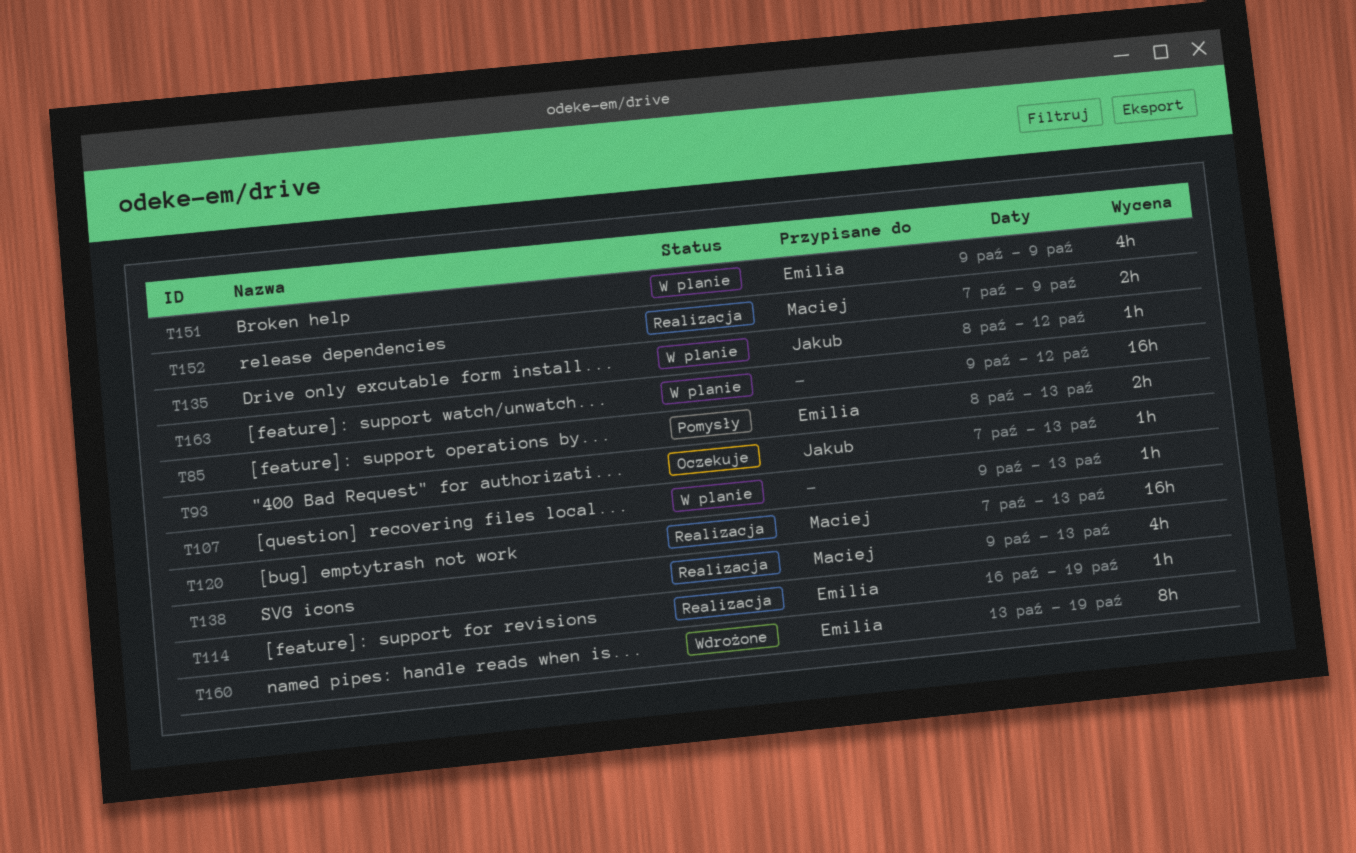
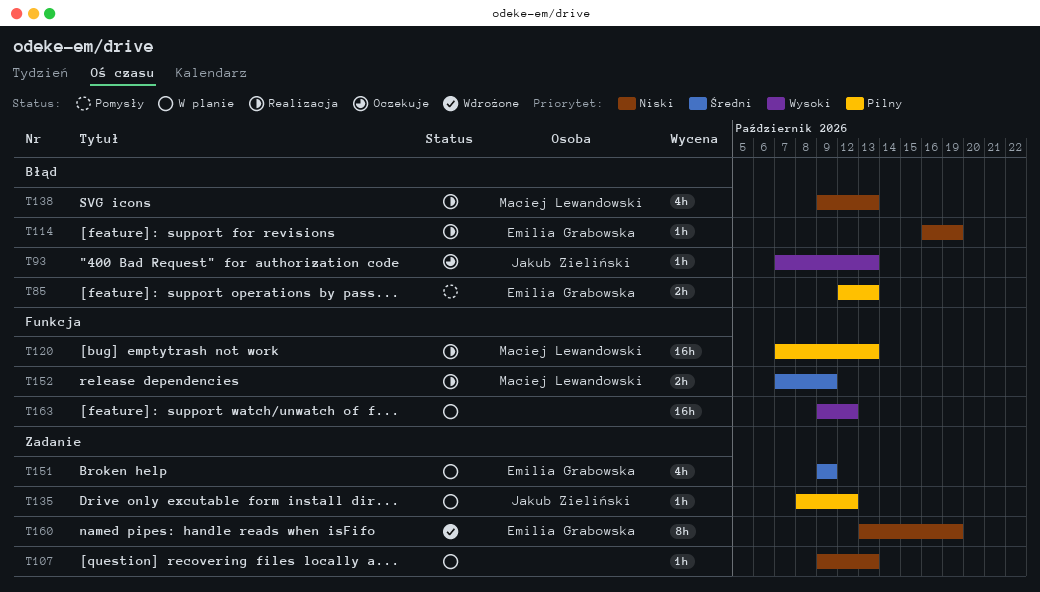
T85, start: Oct 8 -> Oct 12

